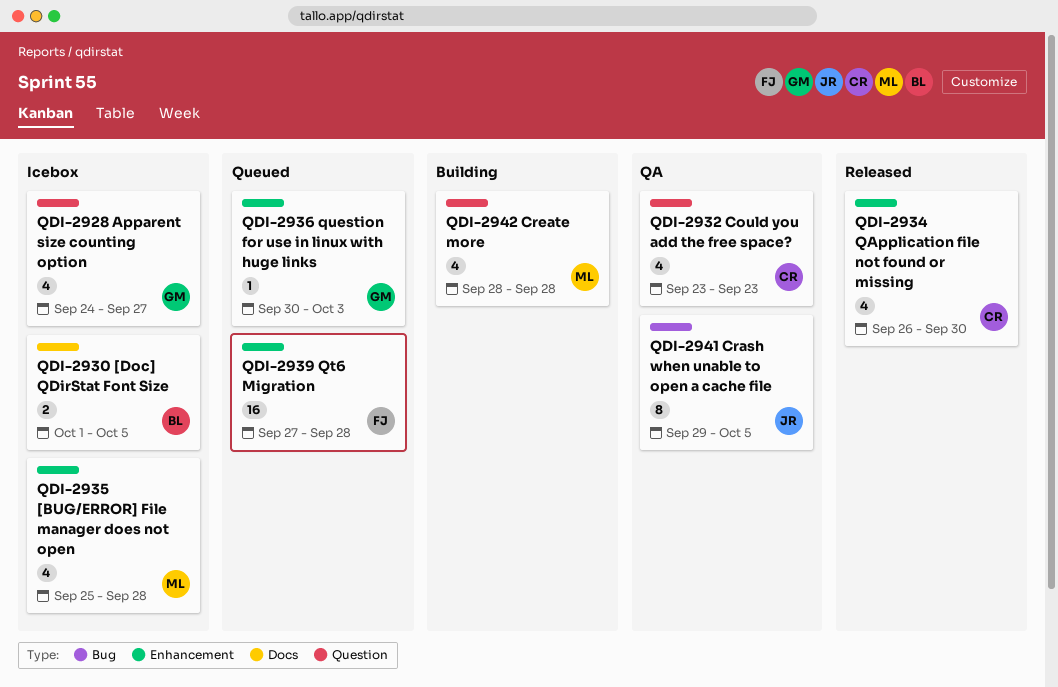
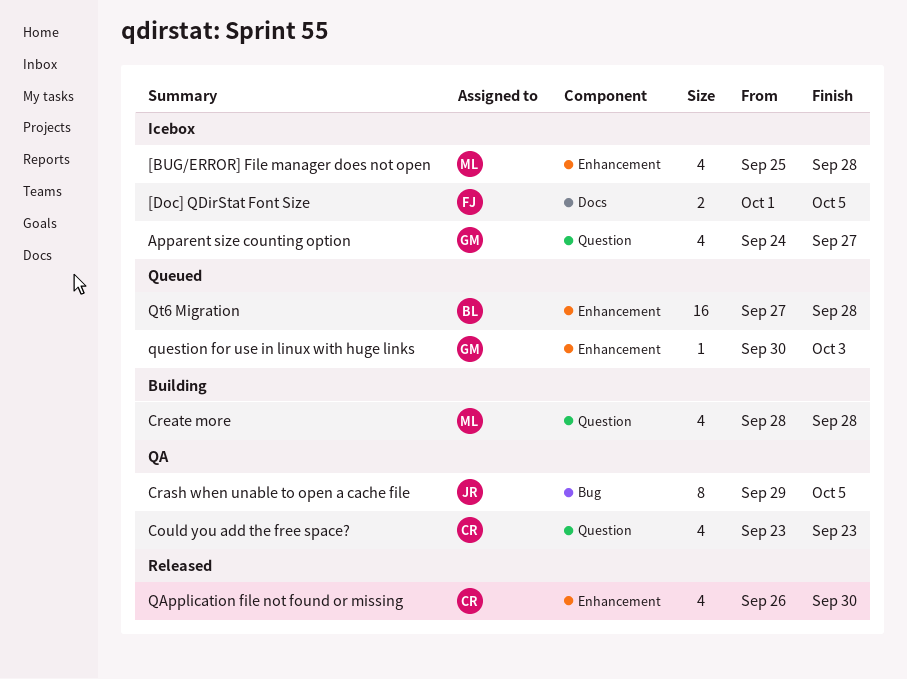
[Doc] QDirStat Font Size, owner: BL -> FJ
Qt6 Migration, owner: FJ -> BL

